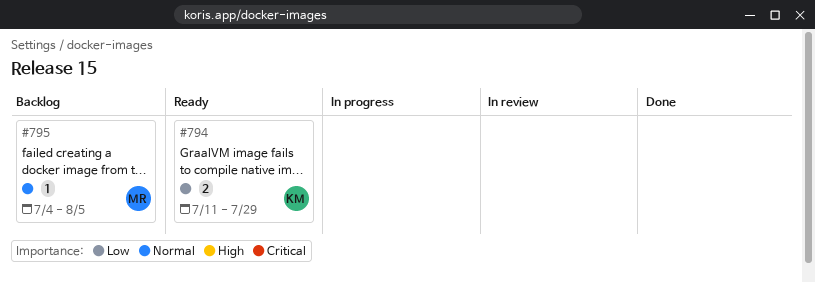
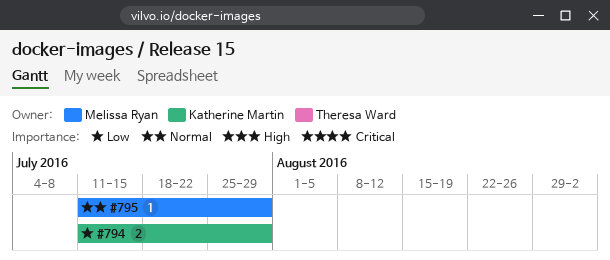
#795, start: Jul 4 -> Jul 11
#795, due: Aug 5 -> Jul 29

